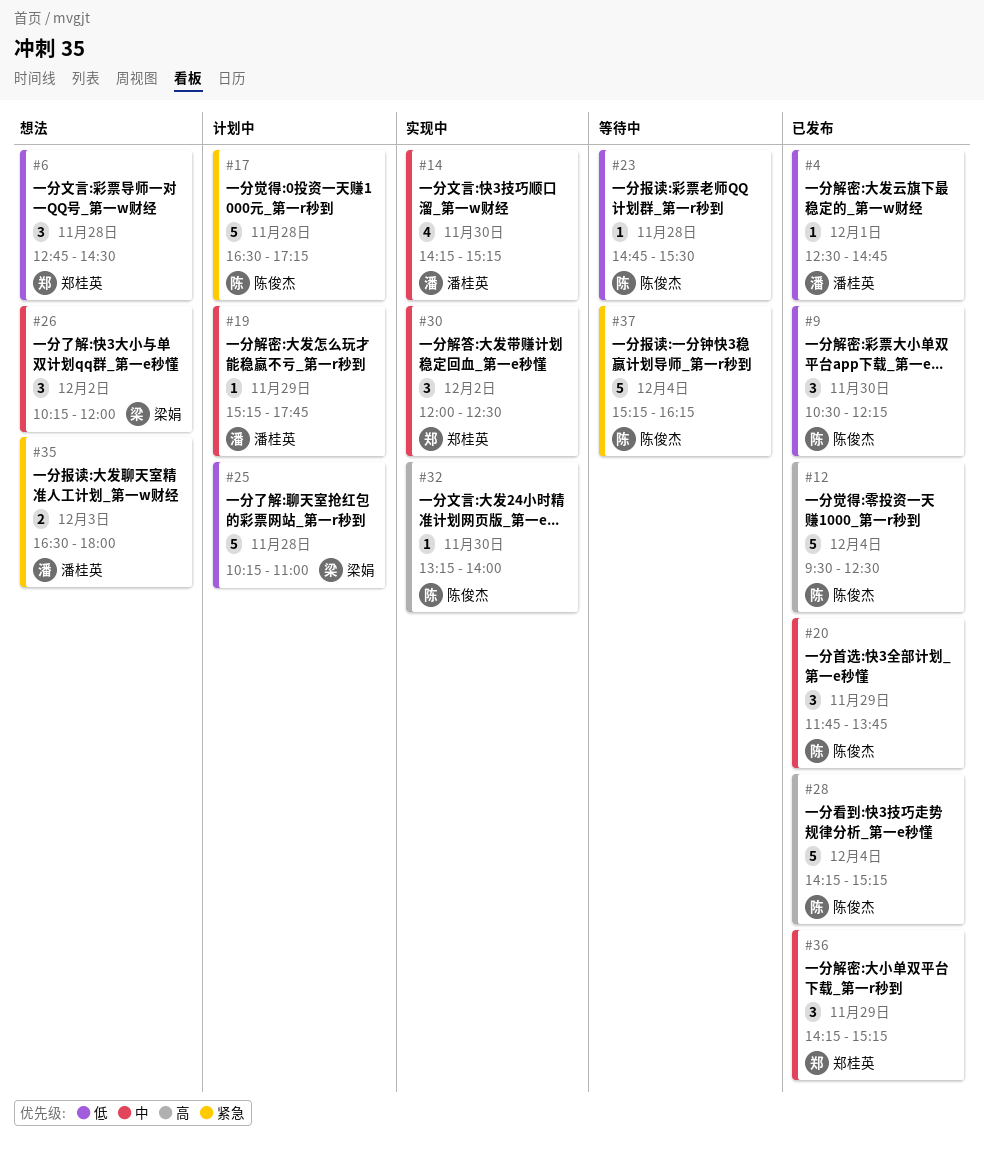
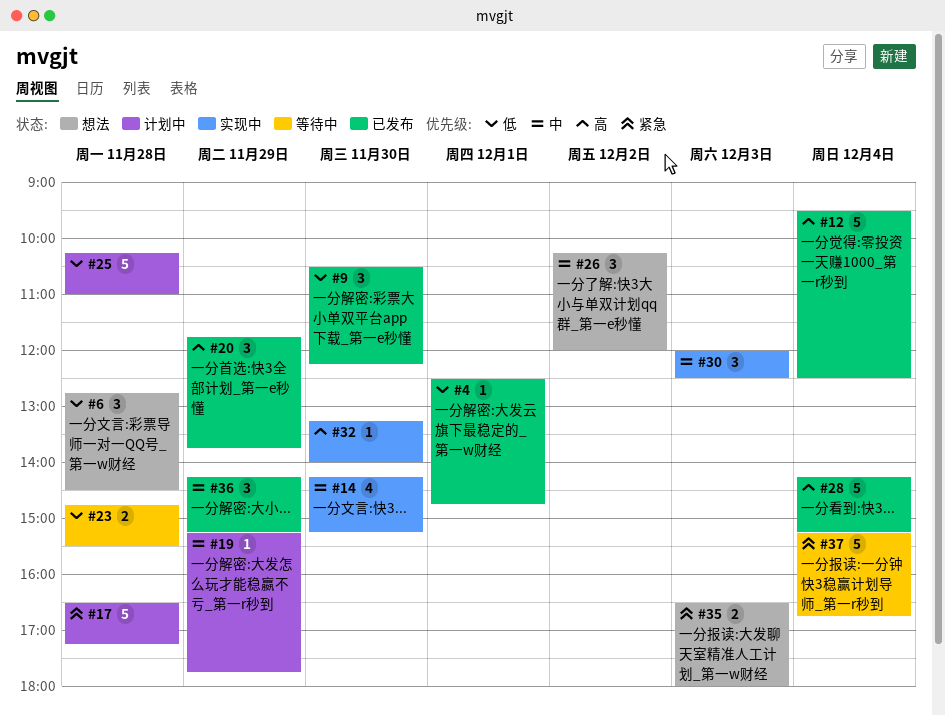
#20, priority: 中 -> 高
#23, estimate: 1 -> 2
#30, day: Dec 2 -> Dec 3
#37, ends: 16:15 -> 16:45

